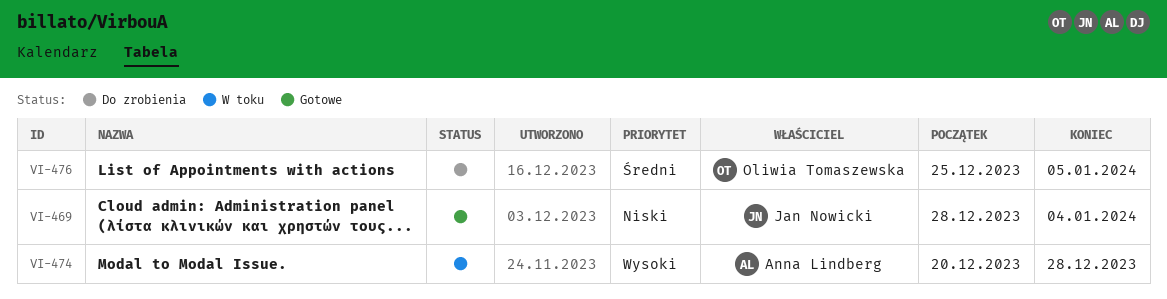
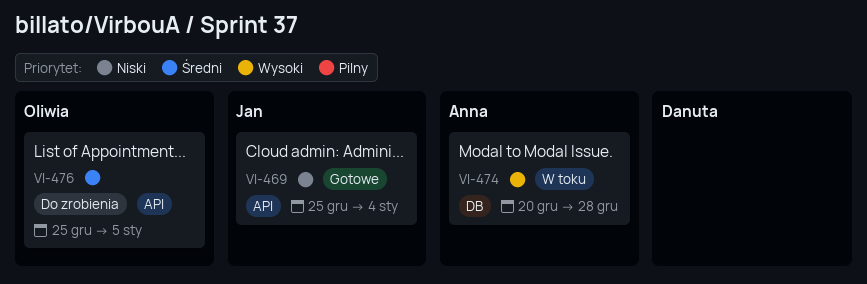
VI-469, start: Dec 28 -> Dec 25

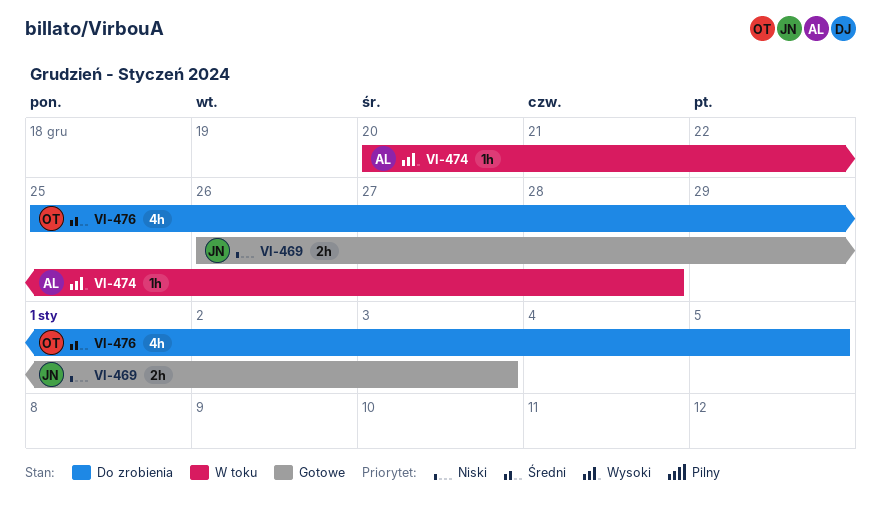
VI-469, start: Dec 25 -> Dec 26
VI-469, due: Jan 4 -> Jan 3

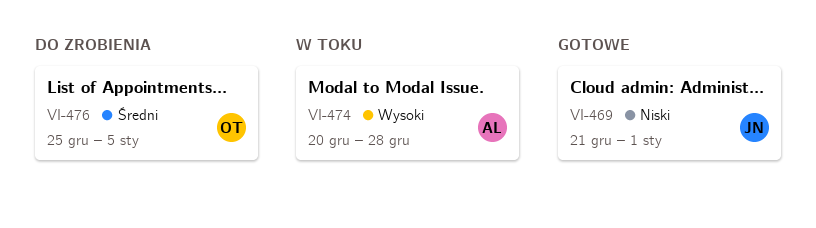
VI-469, start: Dec 26 -> Dec 21
VI-469, due: Jan 3 -> Jan 1

